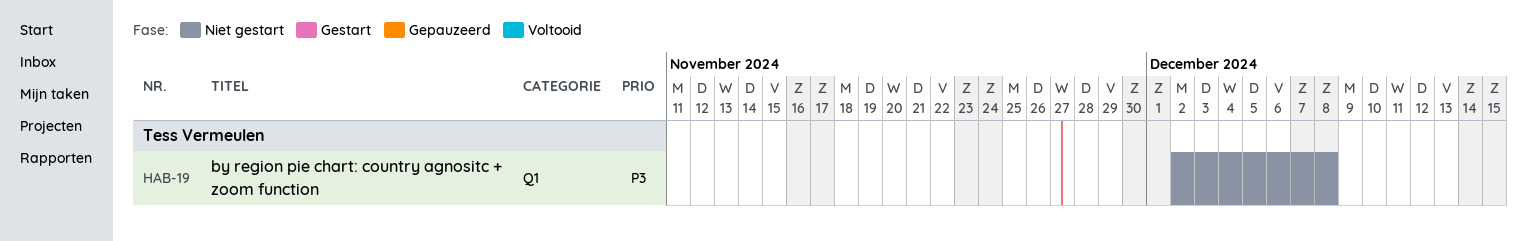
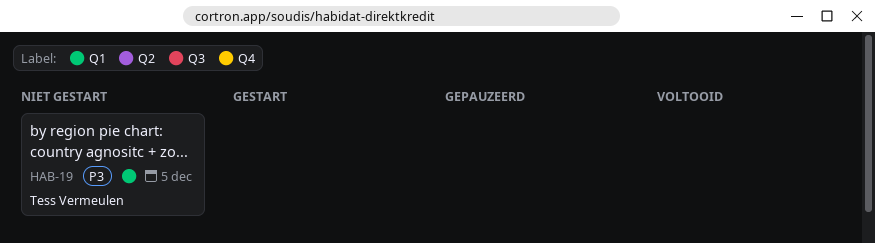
HAB-19, due: Dec 8 -> Dec 5

